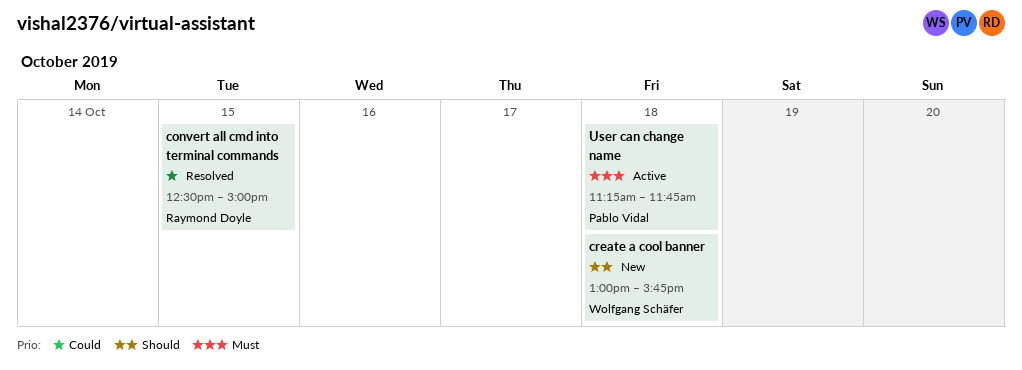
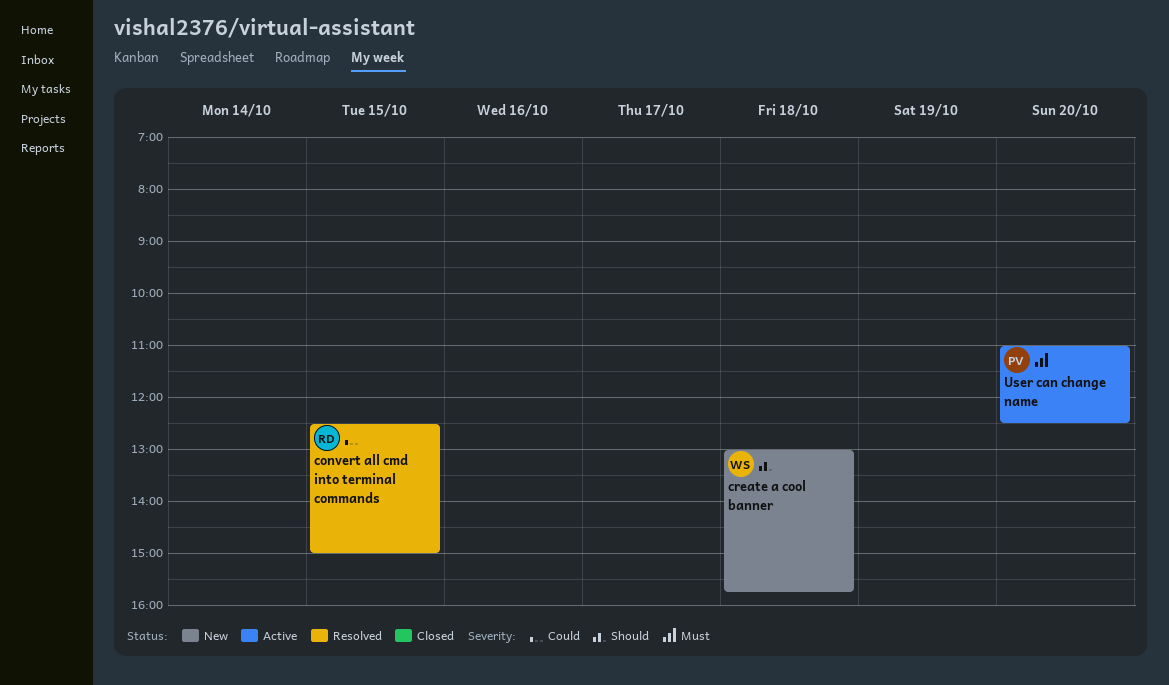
User can change name, day: Oct 18 -> Oct 20
User can change name, begins: 11:15 -> 11:00
User can change name, ends: 11:45 -> 12:30

